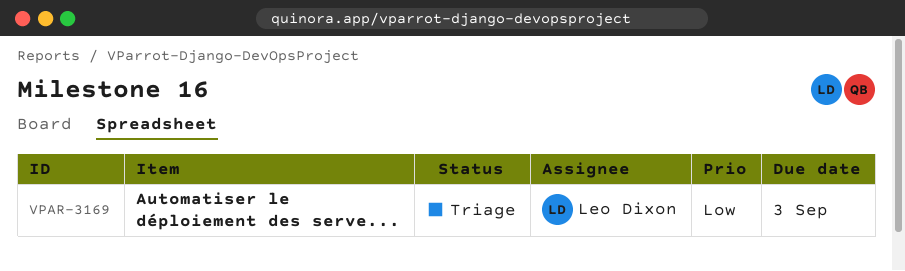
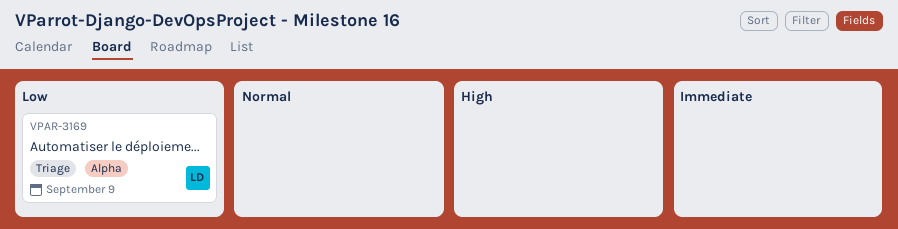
VPAR-3169, due: Sep 3 -> Sep 9

